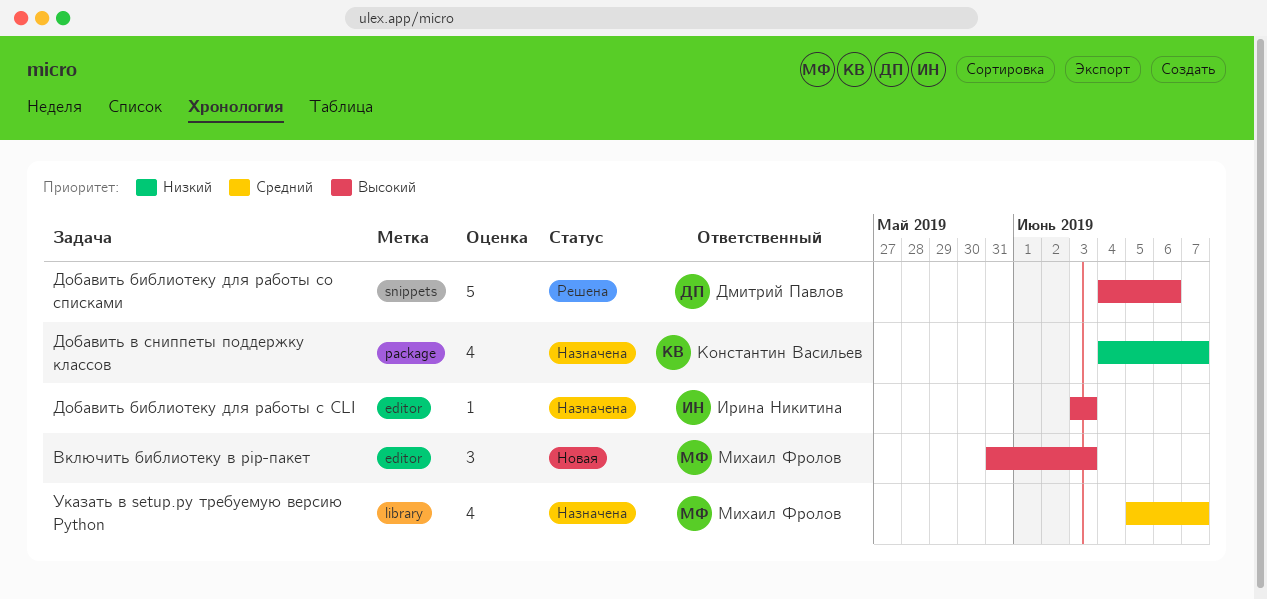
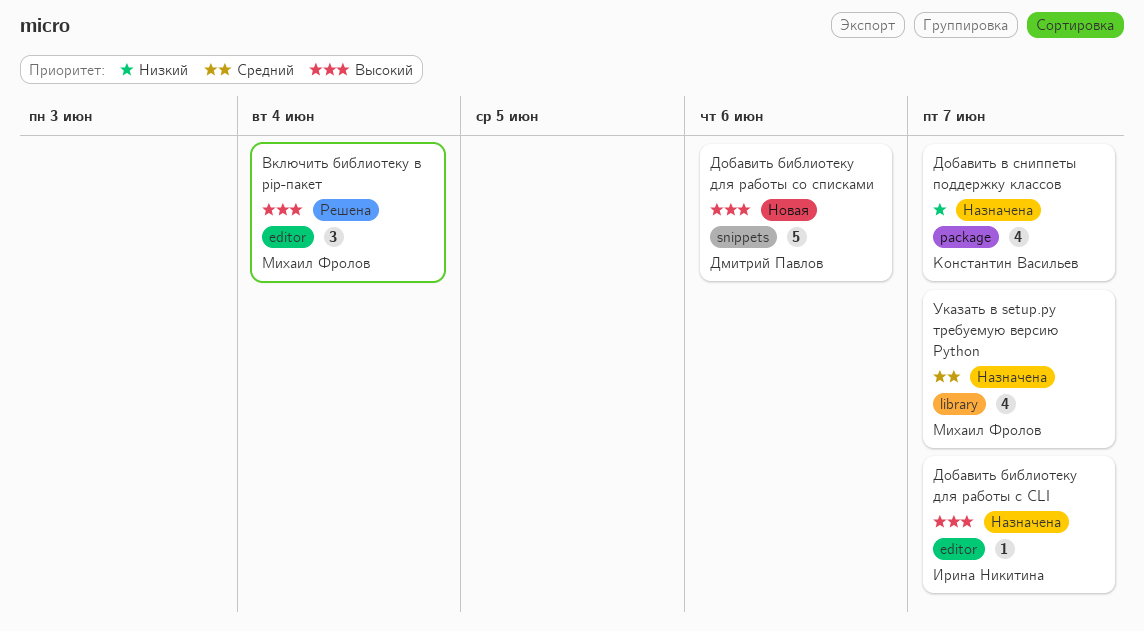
Включить библиотеку в pip-пакет, status: Новая -> Решена
Включить библиотеку в pip-пакет, due: Jun 3 -> Jun 4
Добавить библиотеку для работы с CLI, due: Jun 3 -> Jun 7
Добавить библиотеку для работы со списками, status: Решена -> Новая

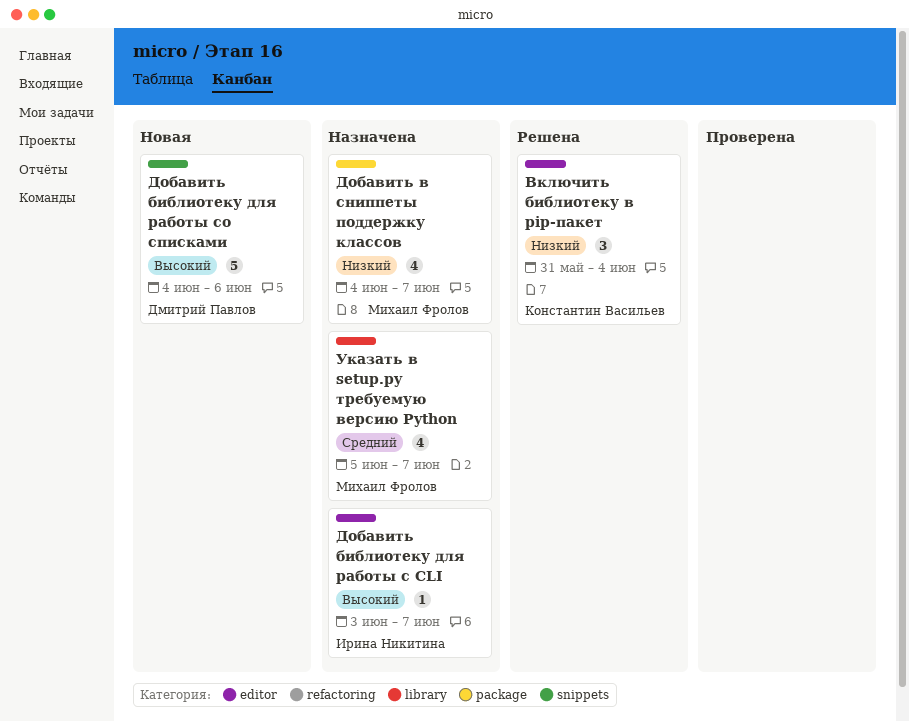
Включить библиотеку в pip-пакет, owner: Михаил Фролов -> Константин Васильев
Включить библиотеку в pip-пакет, priority: Высокий -> Низкий
Добавить в сниппеты поддержку классов, owner: Константин Васильев -> Михаил Фролов

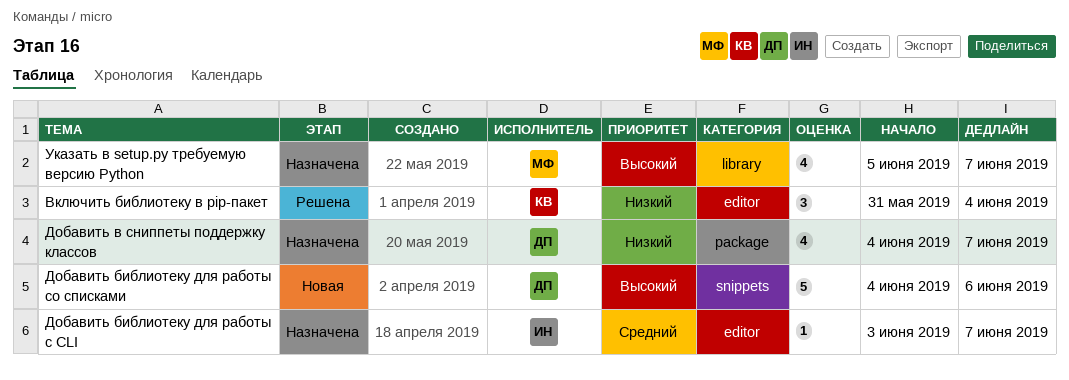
Добавить библиотеку для работы с CLI, priority: Высокий -> Средний
Добавить в сниппеты поддержку классов, owner: Михаил Фролов -> Дмитрий Павлов
Указать в setup.py требуемую версию Python, priority: Средний -> Высокий

